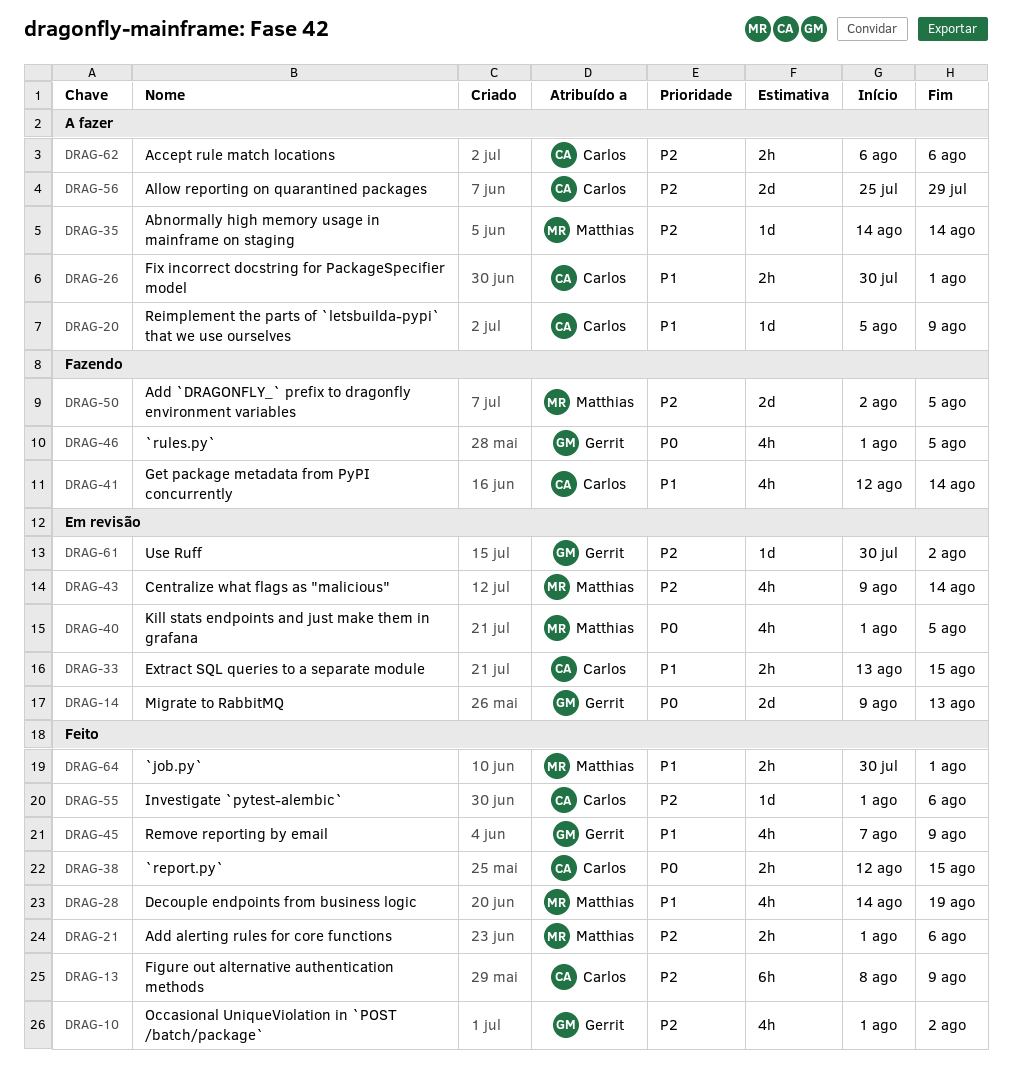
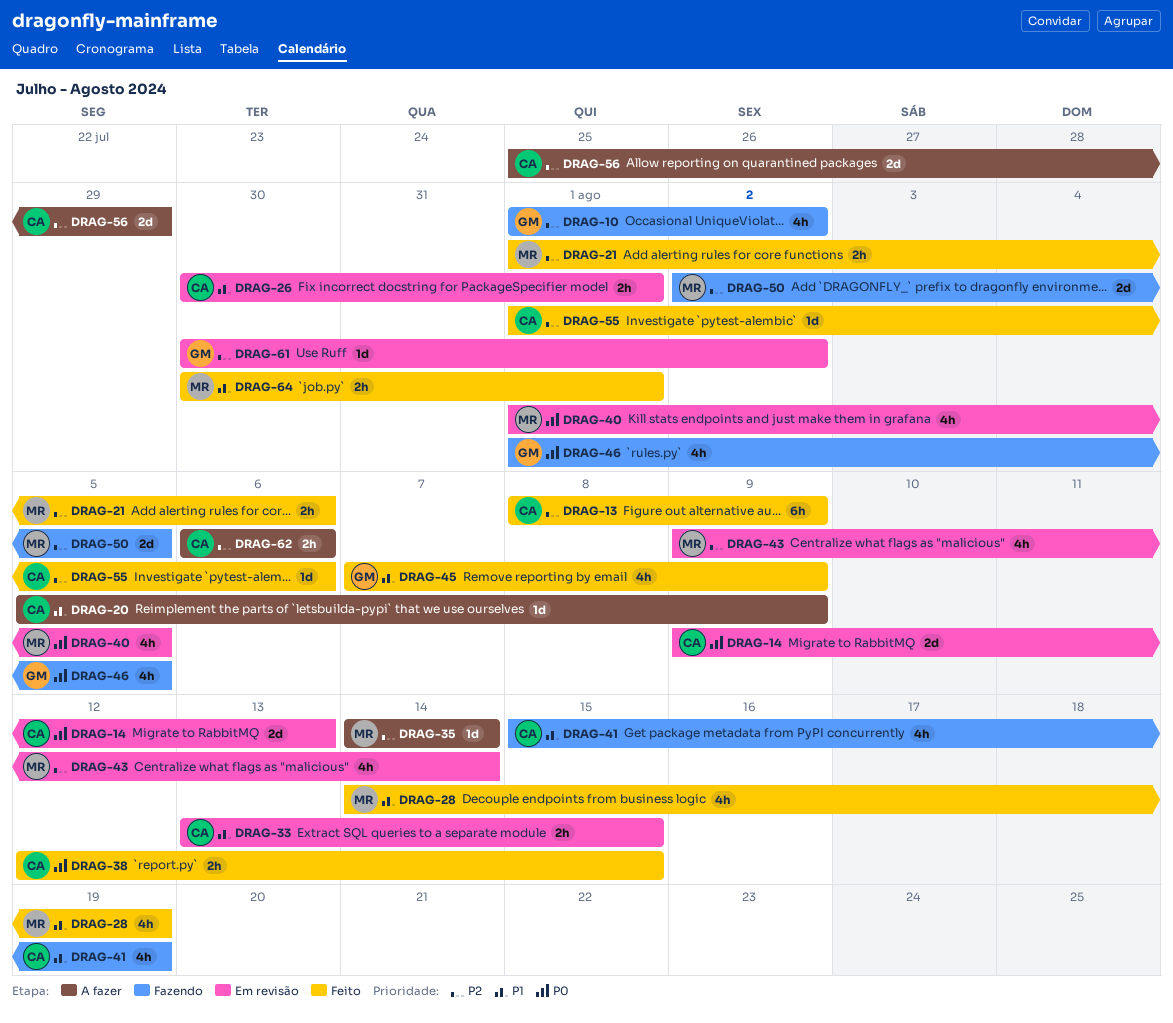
DRAG-10, status: Feito -> Fazendo
DRAG-14, owner: Gerrit -> Carlos
DRAG-26, status: A fazer -> Em revisão
DRAG-41, start: Aug 12 -> Aug 15
DRAG-41, due: Aug 14 -> Aug 19

